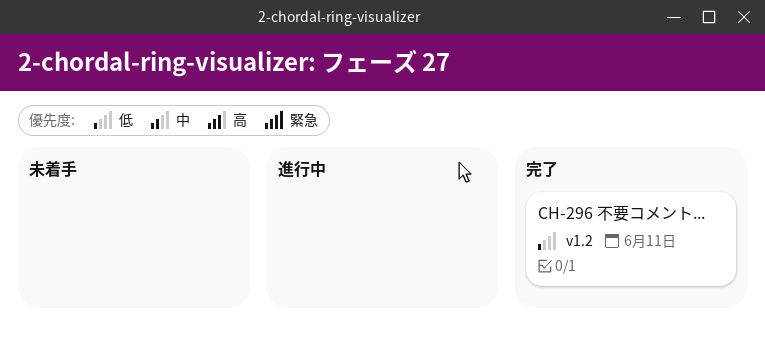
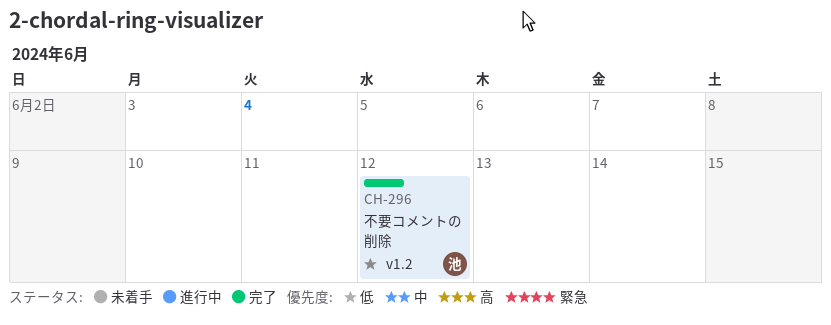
CH-296, due: Jun 11 -> Jun 12

